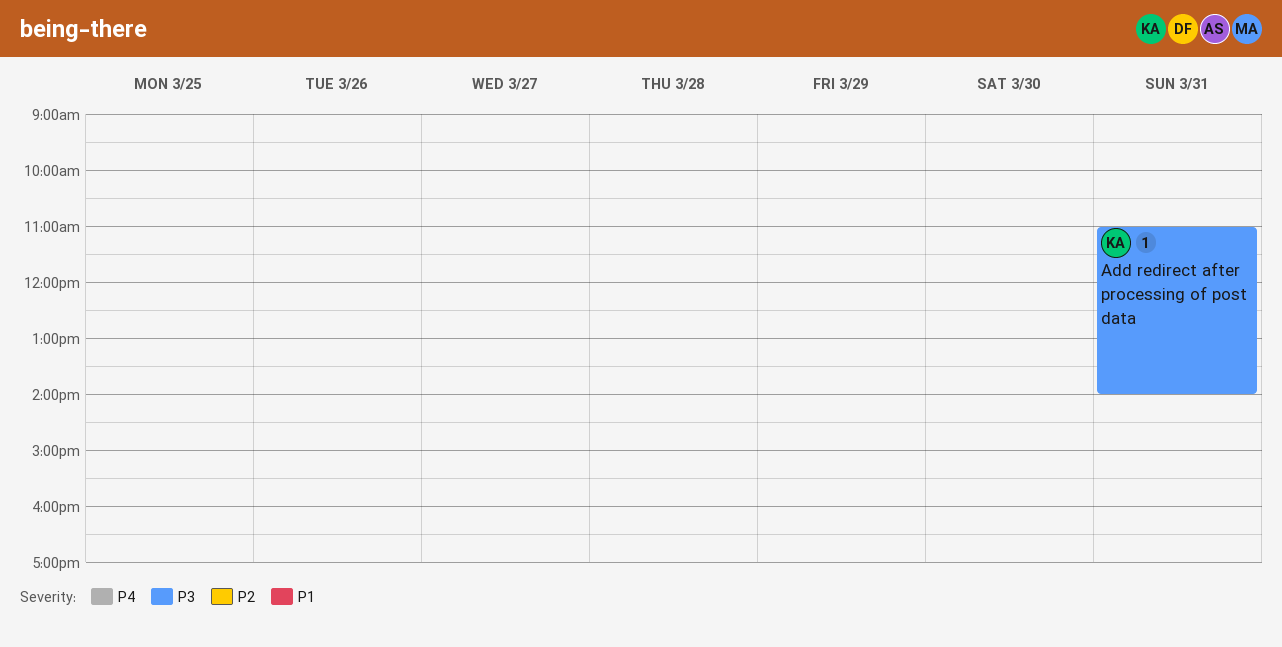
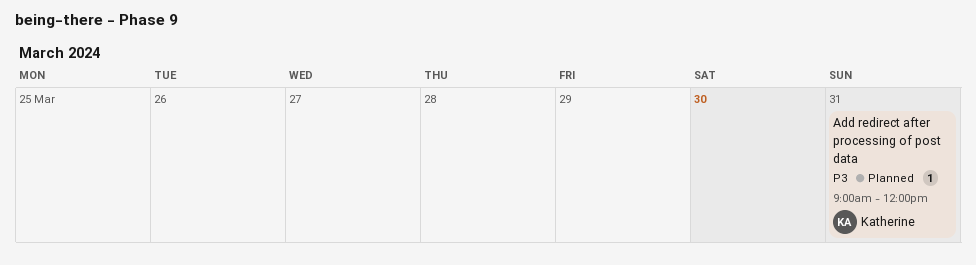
Add redirect after processing of post data, begins: 11:00 -> 09:00
Add redirect after processing of post data, ends: 14:00 -> 12:00

